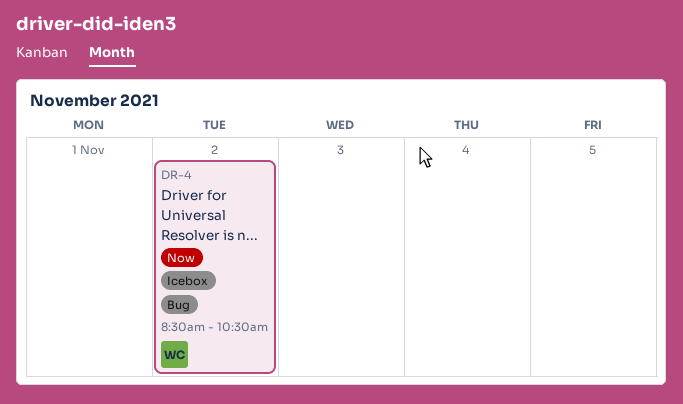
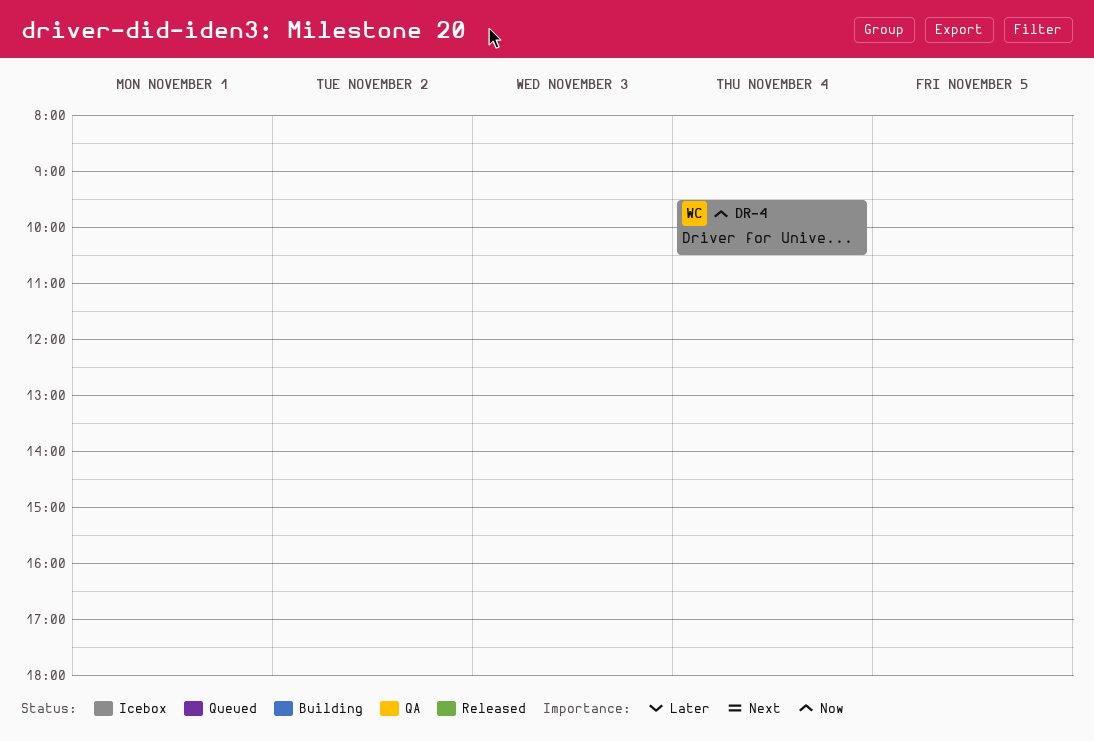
DR-4, day: Nov 2 -> Nov 4
DR-4, begins: 08:30 -> 09:30

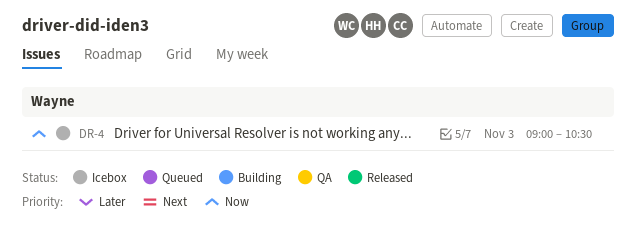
DR-4, day: Nov 4 -> Nov 3
DR-4, begins: 09:30 -> 09:00

